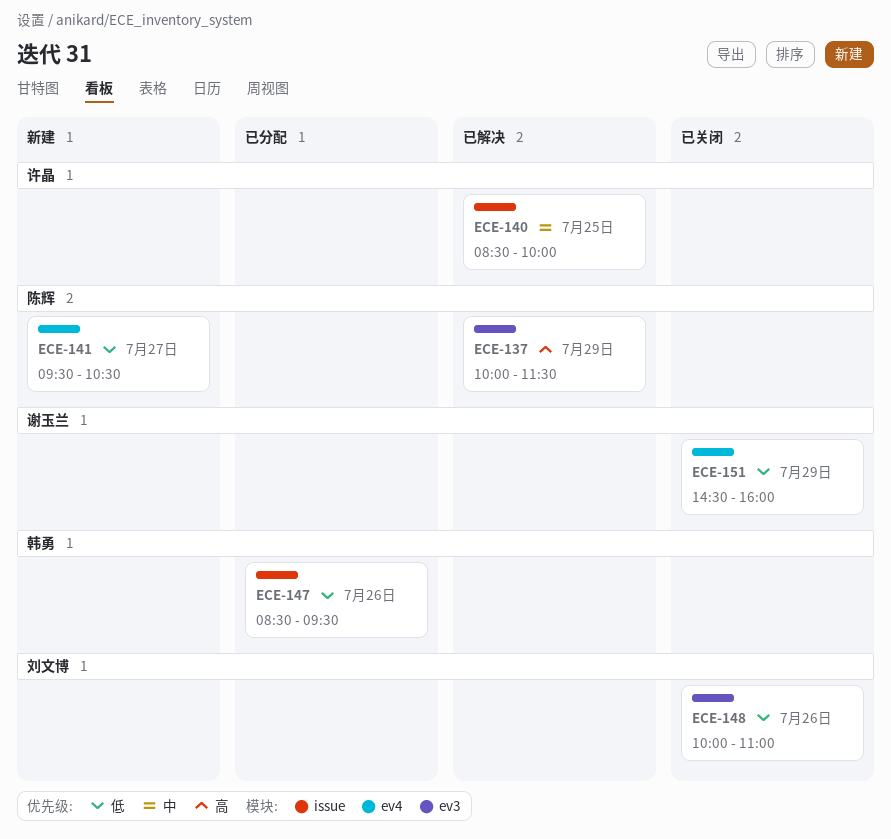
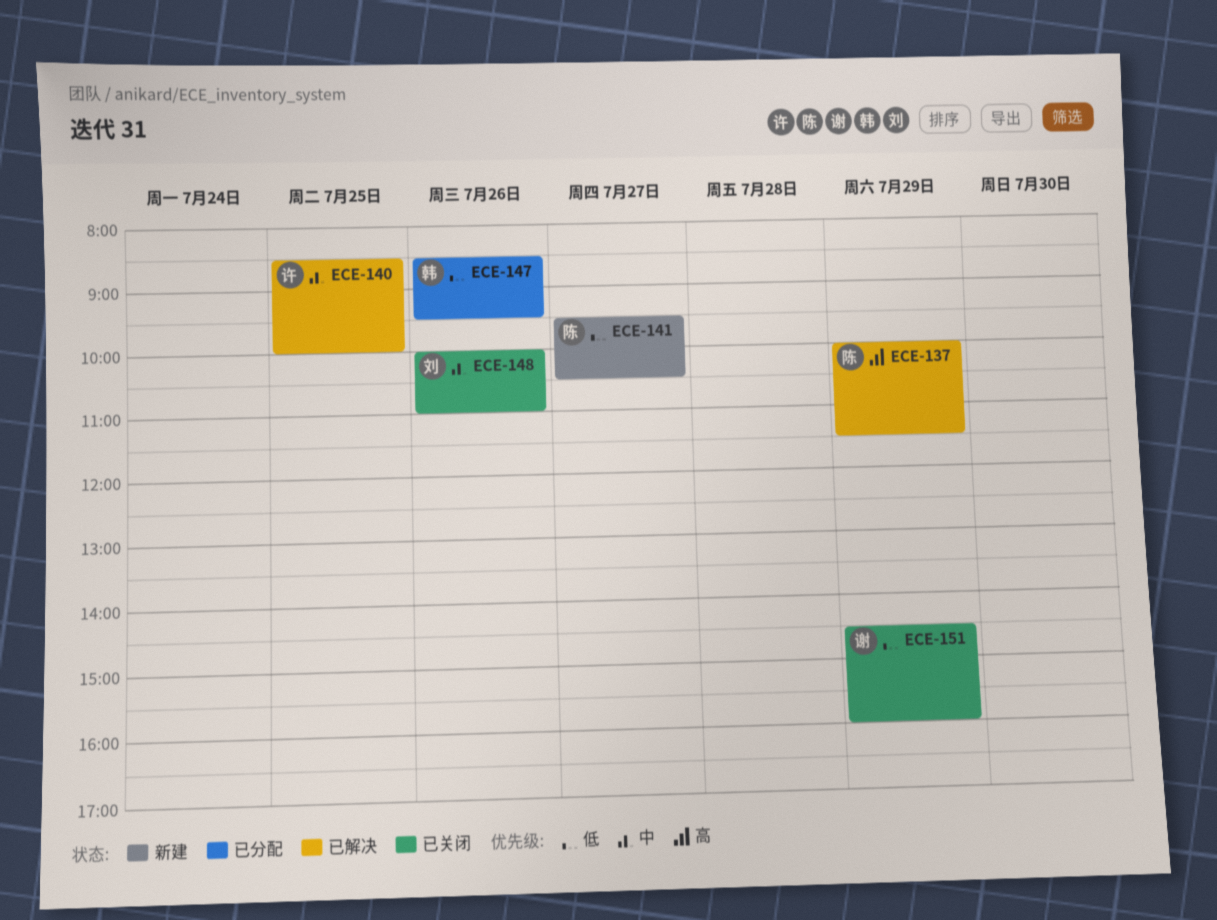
ECE-148, priority: 低 -> 中

